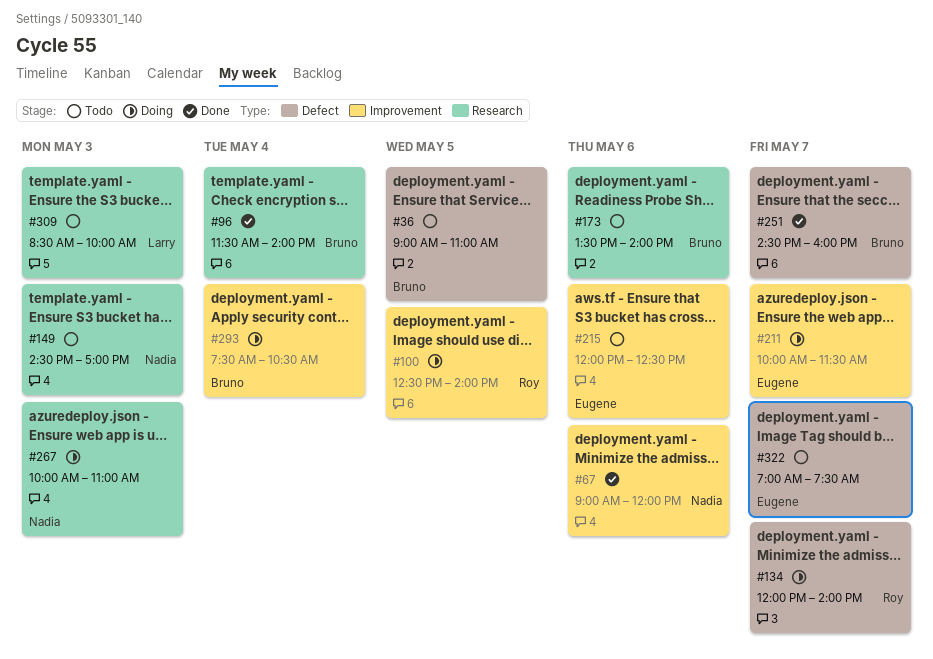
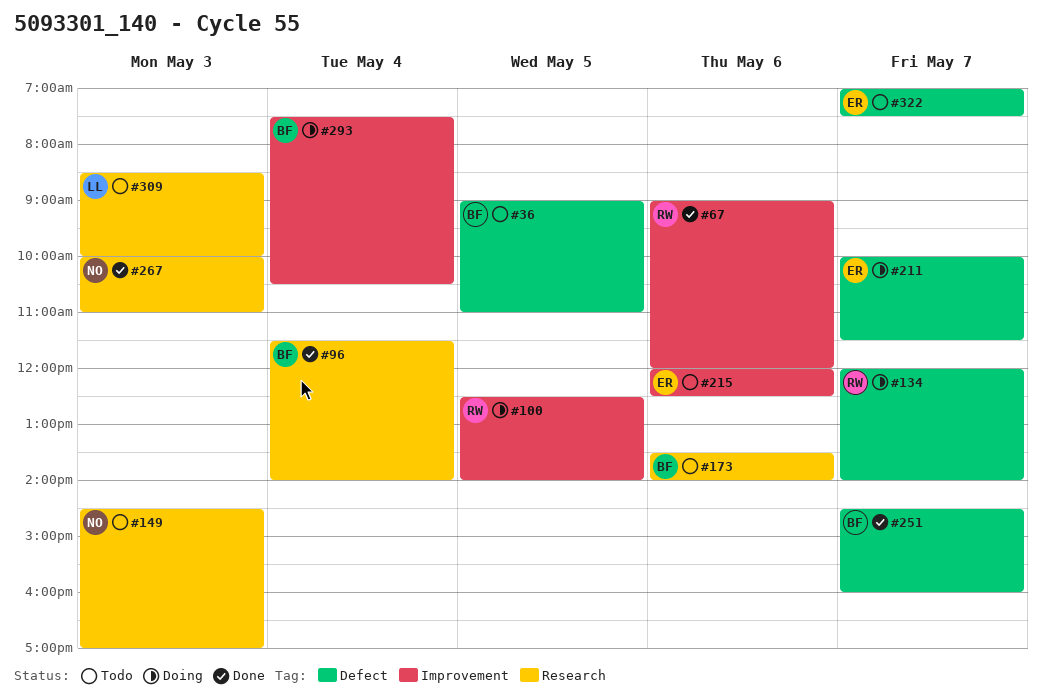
#67, owner: Nadia -> Roy
#211, label: Improvement -> Defect
#267, status: Doing -> Done

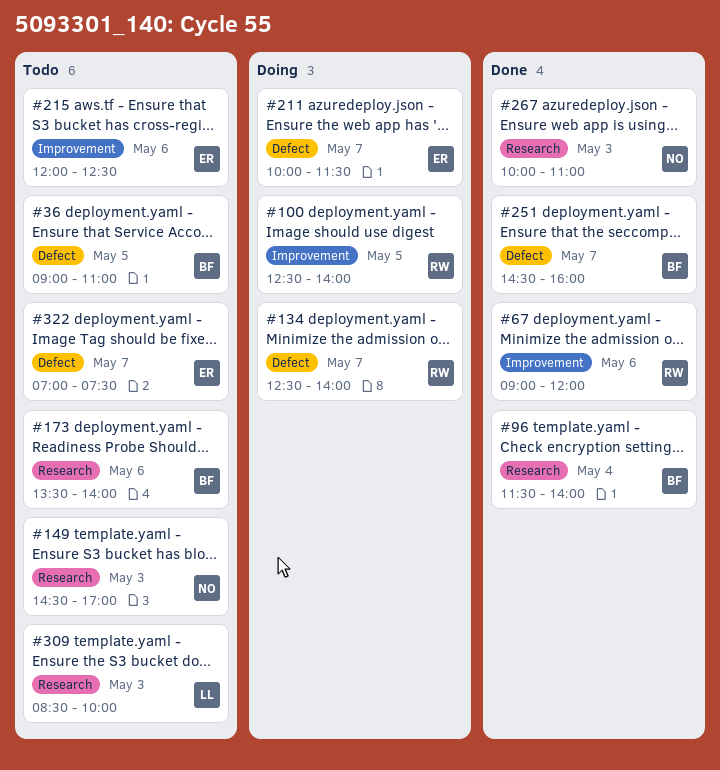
#134, begins: 12:00 -> 12:30
#293: present -> none

